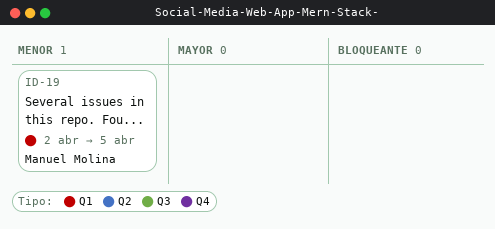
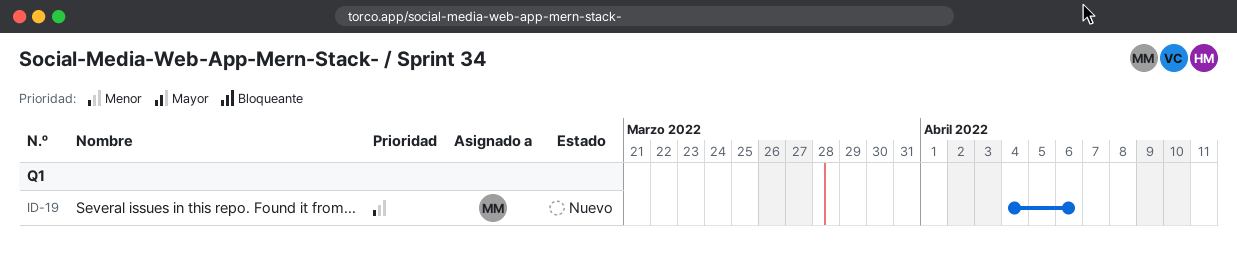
ID-19, start: Apr 2 -> Apr 4
ID-19, due: Apr 5 -> Apr 6

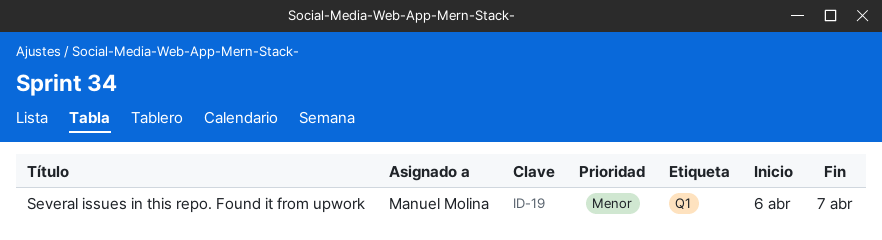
ID-19, start: Apr 4 -> Apr 6
ID-19, due: Apr 6 -> Apr 7

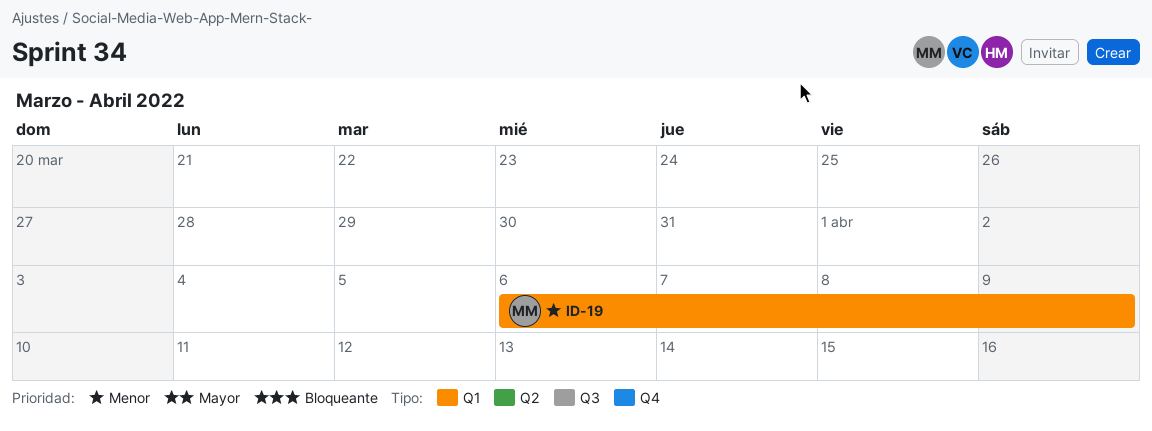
ID-19, due: Apr 7 -> Apr 9

